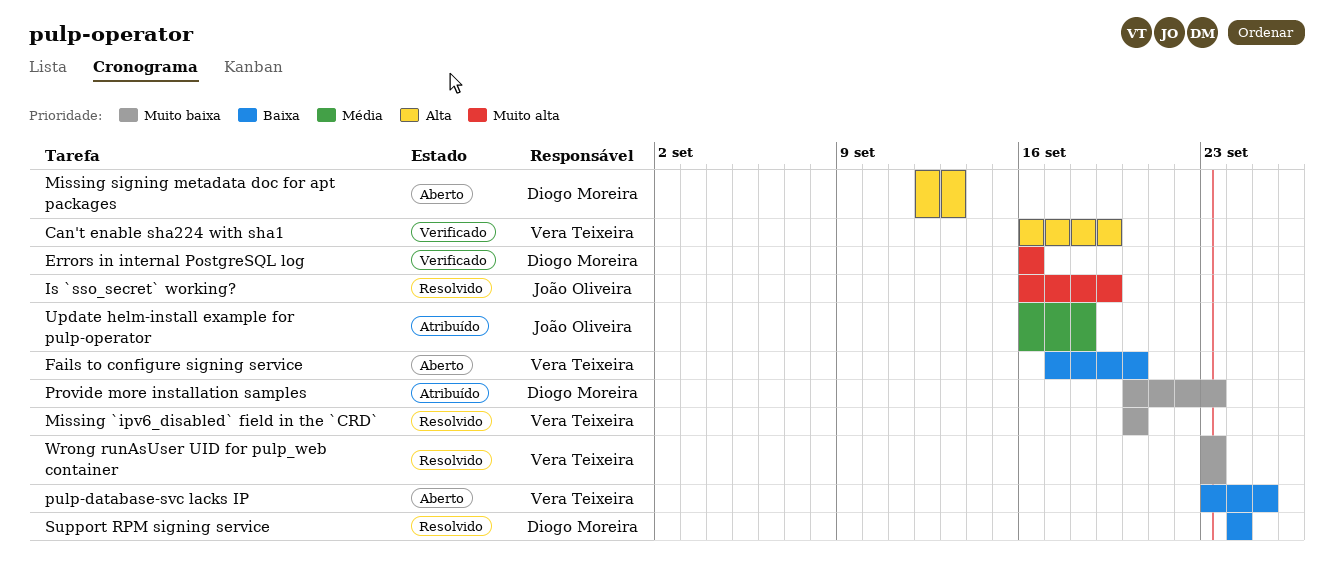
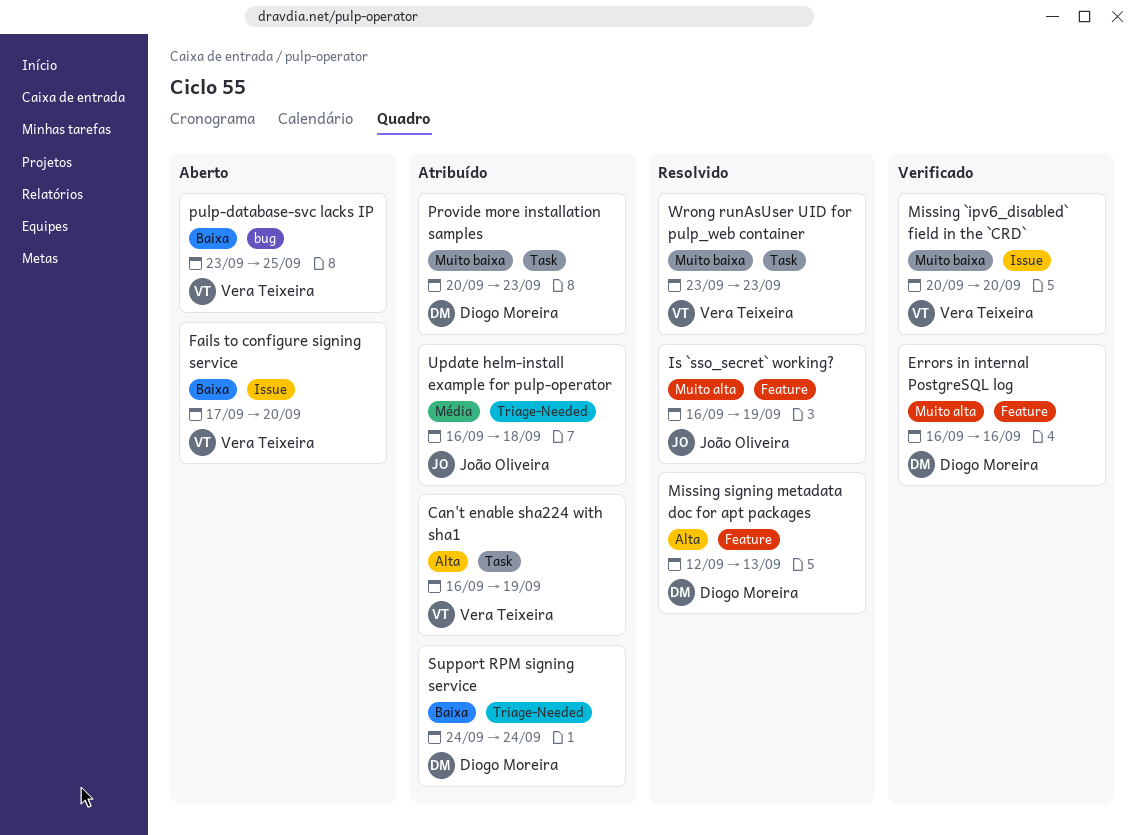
Can't enable sha224 with sha1, status: Verificado -> Atribuído
Missing `ipv6_disabled` field in the `CRD`, status: Resolvido -> Verificado
Missing signing metadata doc for apt packages, status: Aberto -> Resolvido
Support RPM signing service, status: Resolvido -> Atribuído

